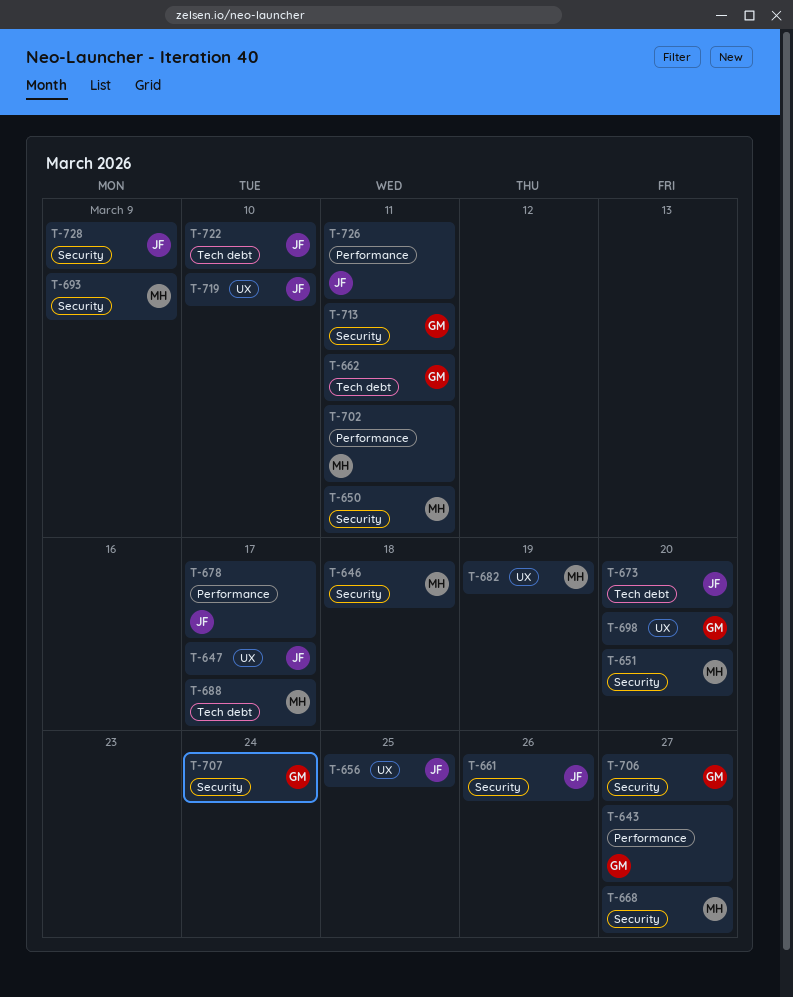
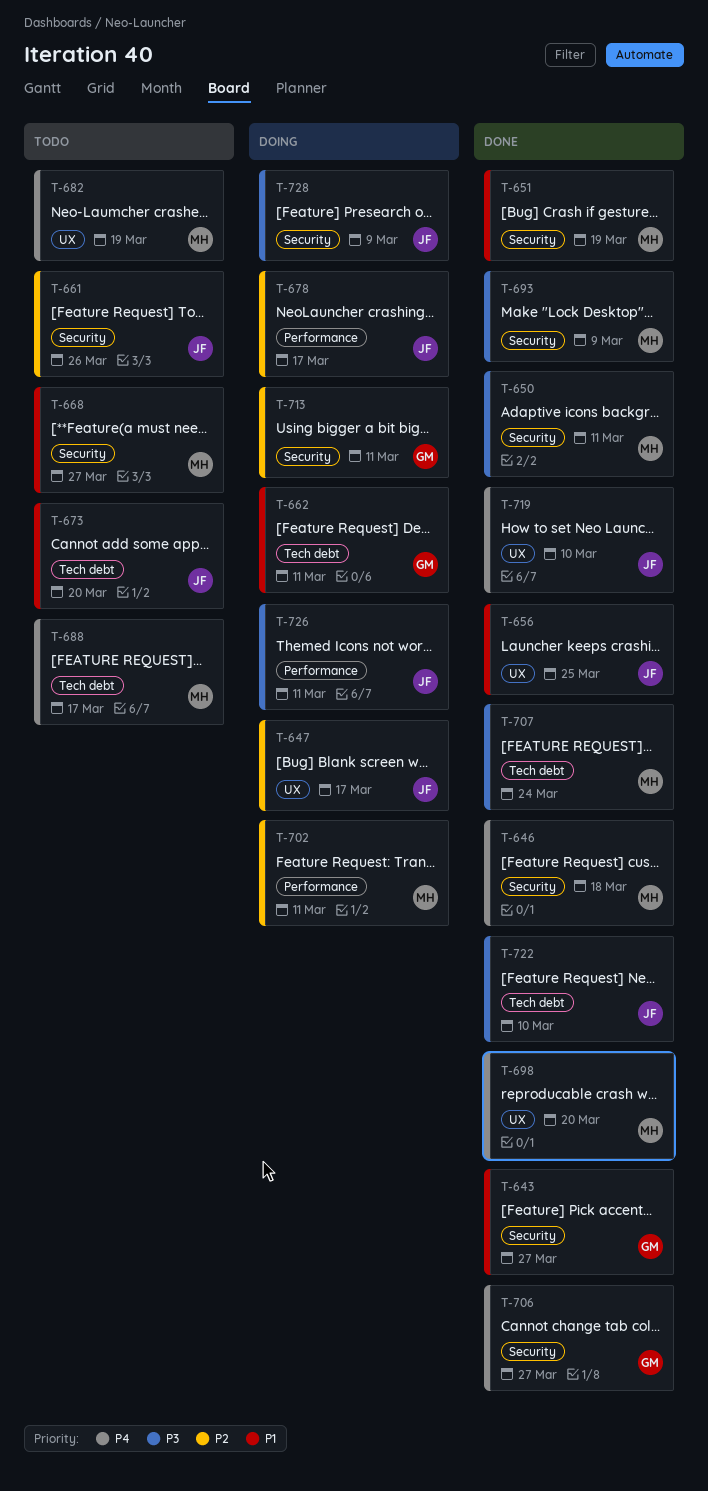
T-643, label: Performance -> Security
T-651, due: Mar 20 -> Mar 19
T-698, owner: GM -> MH
T-707, owner: GM -> MH
T-707, label: Security -> Tech debt

